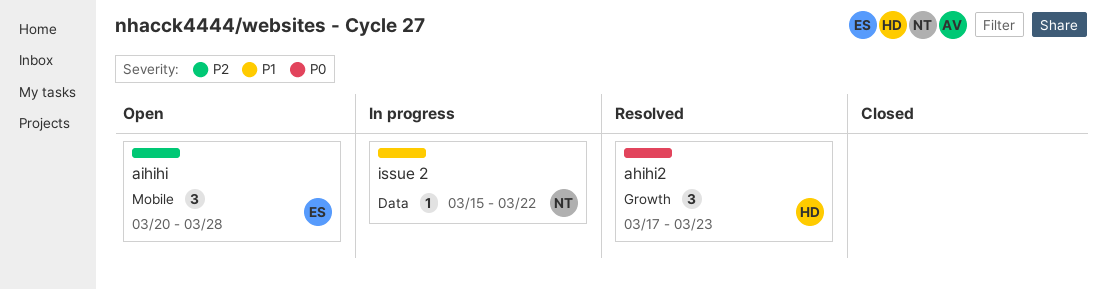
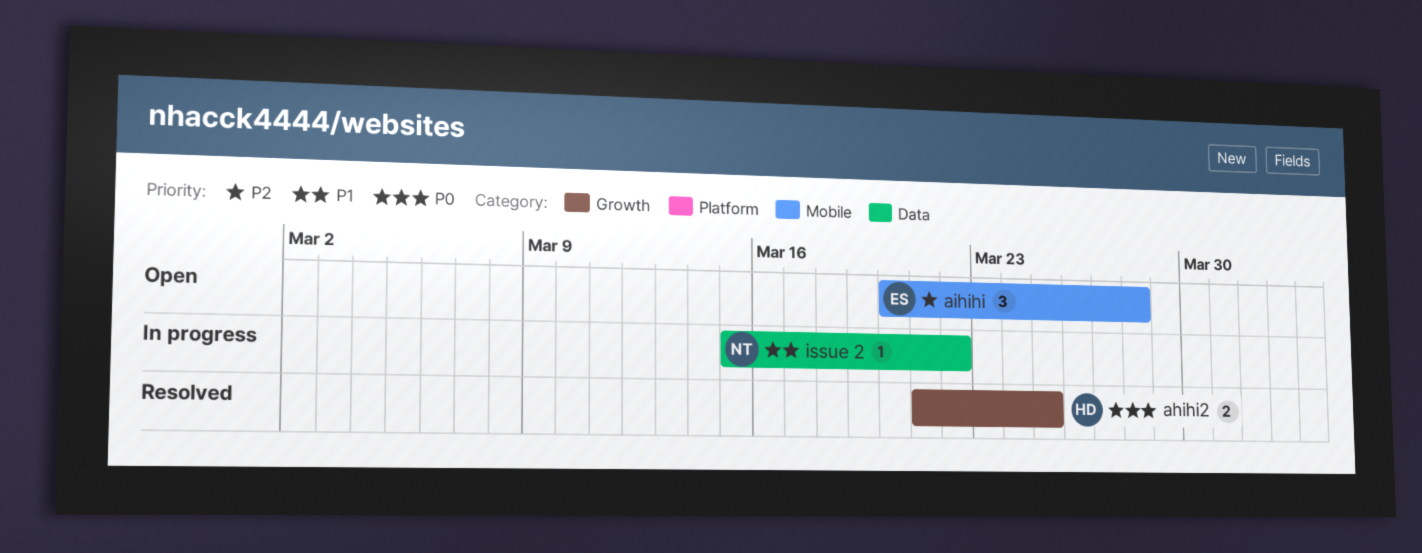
ahihi2, estimate: 3 -> 2
ahihi2, start: Mar 17 -> Mar 21
ahihi2, due: Mar 23 -> Mar 25

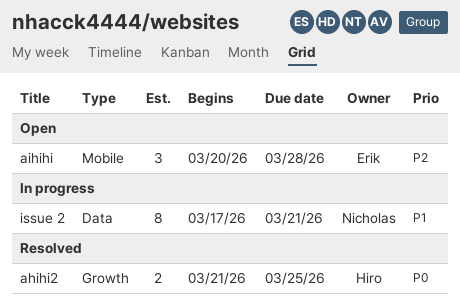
issue 2, estimate: 1 -> 8
issue 2, start: Mar 15 -> Mar 17
issue 2, due: Mar 22 -> Mar 21

